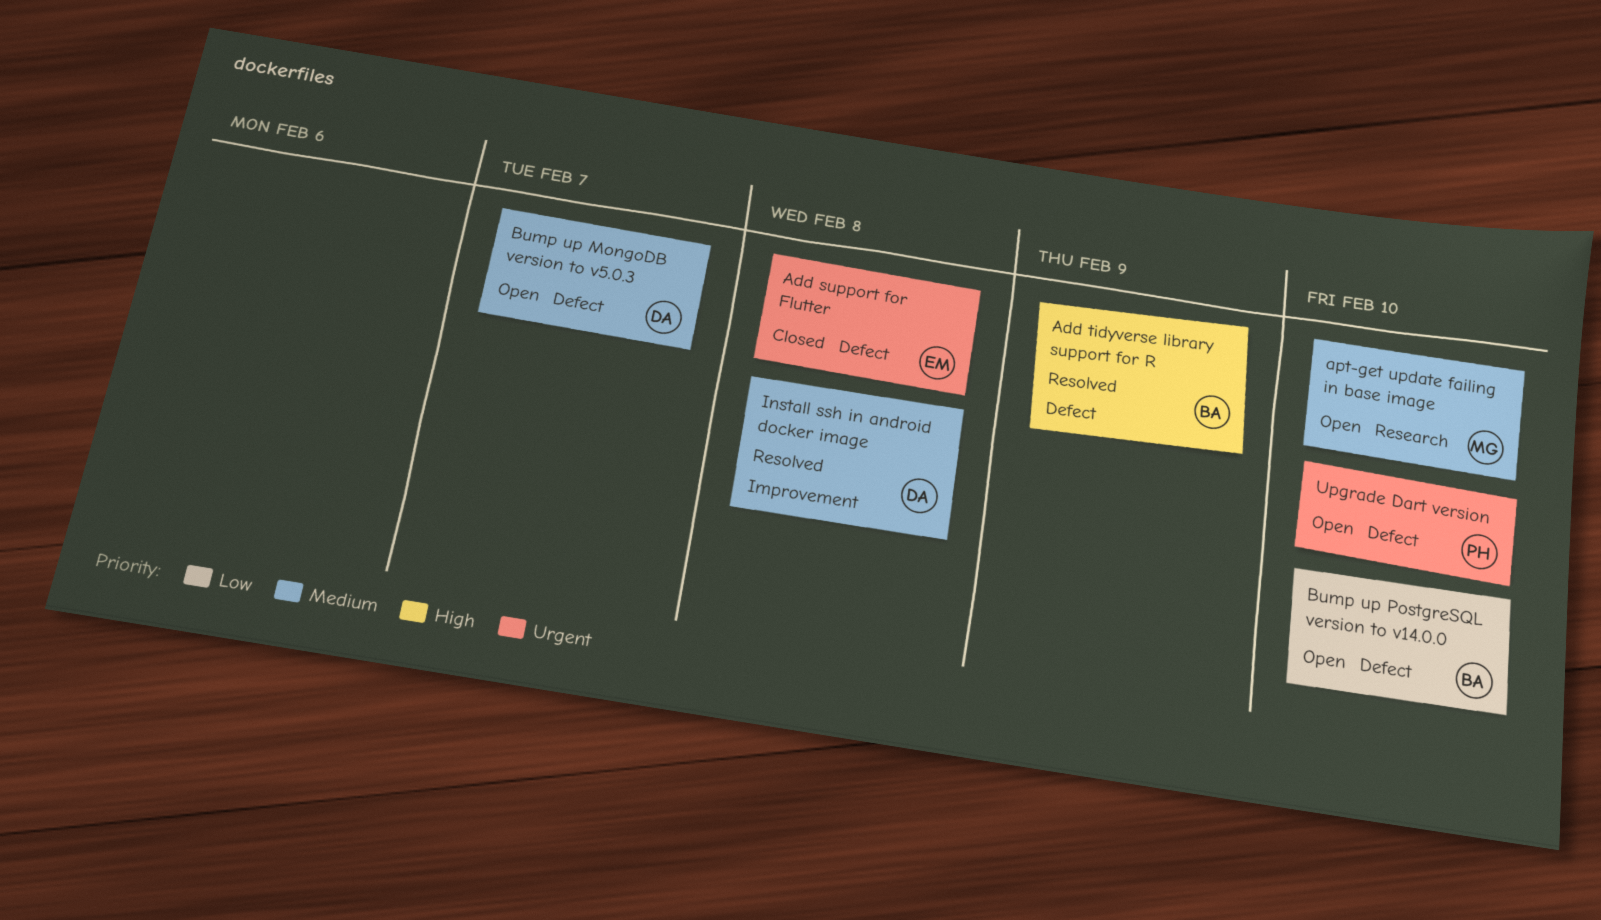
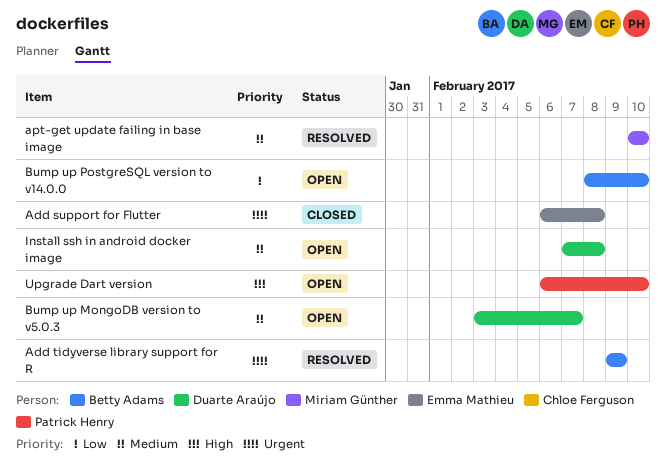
Add tidyverse library support for R, priority: High -> Urgent
apt-get update failing in base image, status: Open -> Resolved
Install ssh in android docker image, status: Resolved -> Open
Upgrade Dart version, priority: Urgent -> High

